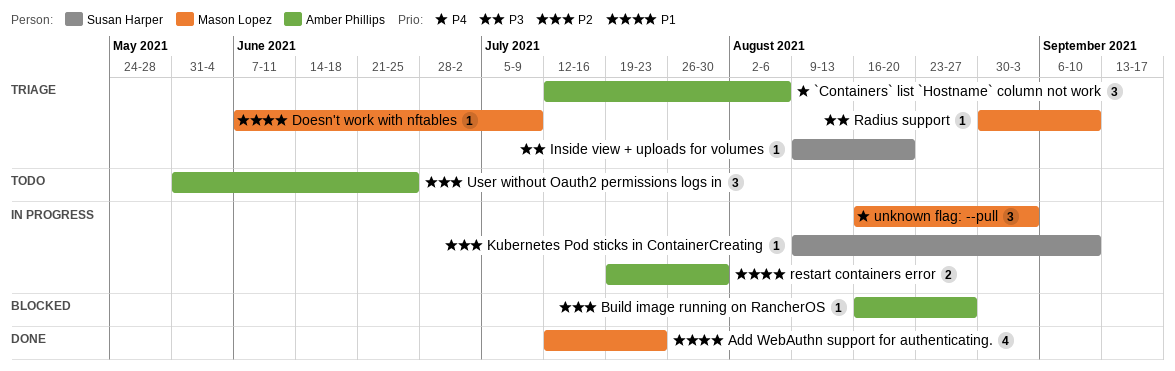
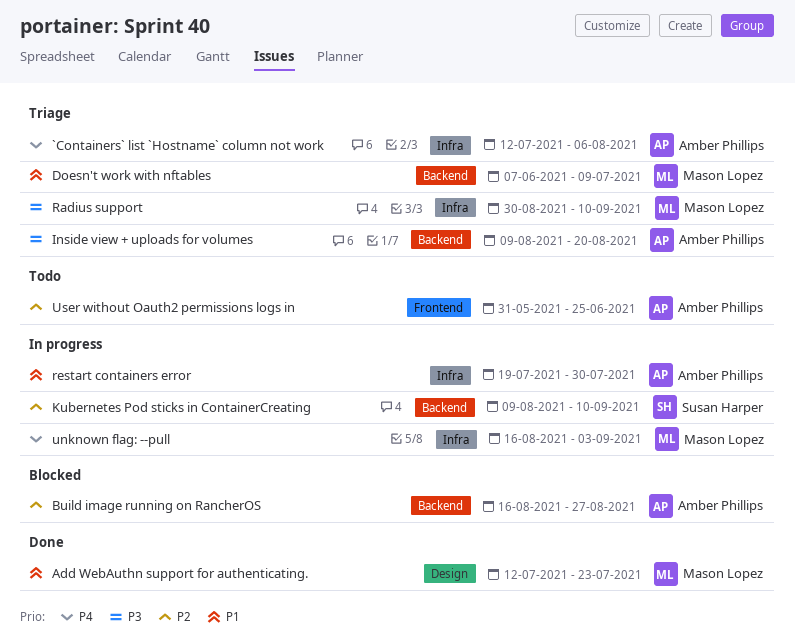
Inside view + uploads for volumes, owner: Susan Harper -> Amber Phillips

